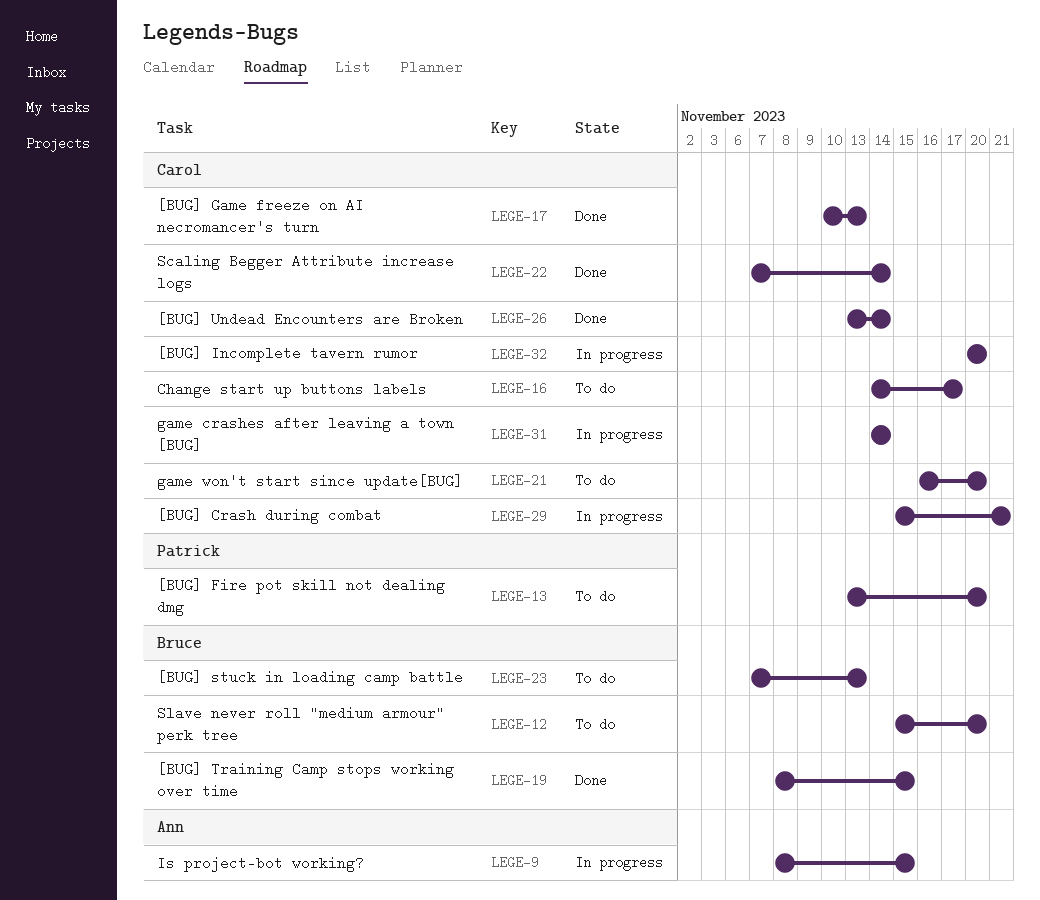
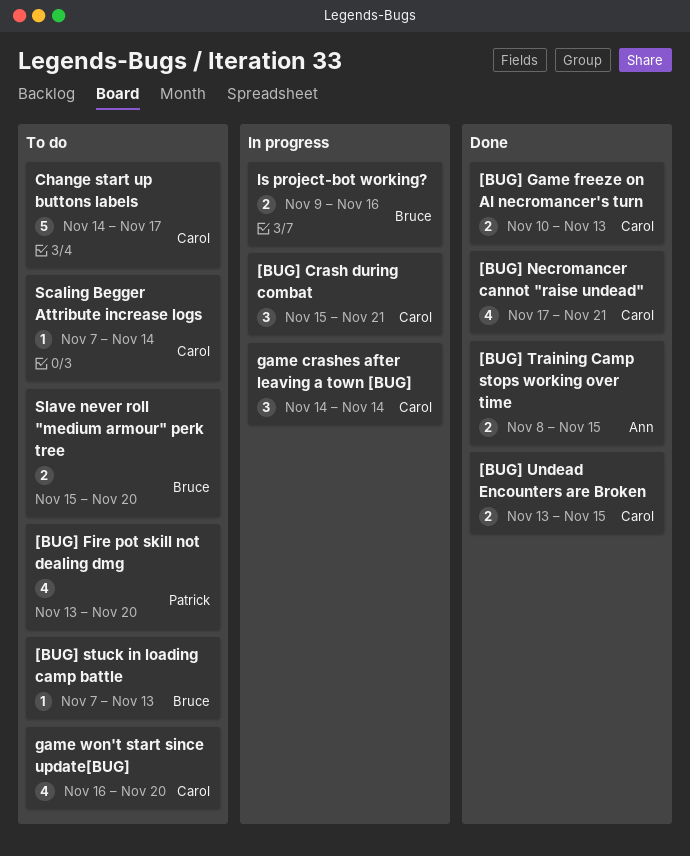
[BUG] Incomplete tavern rumor: present -> none
[BUG] Necromancer cannot "raise undead": none -> present
[BUG] Training Camp stops working over time, owner: Bruce -> Ann
[BUG] Undead Encounters are Broken, due: Nov 14 -> Nov 15
Is project-bot working?, owner: Ann -> Bruce
Is project-bot working?, start: Nov 8 -> Nov 9
Is project-bot working?, due: Nov 15 -> Nov 16
Scaling Begger Attribute increase logs, status: Done -> To do

